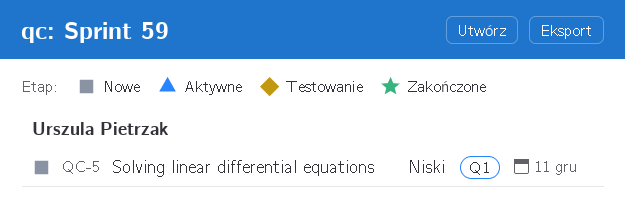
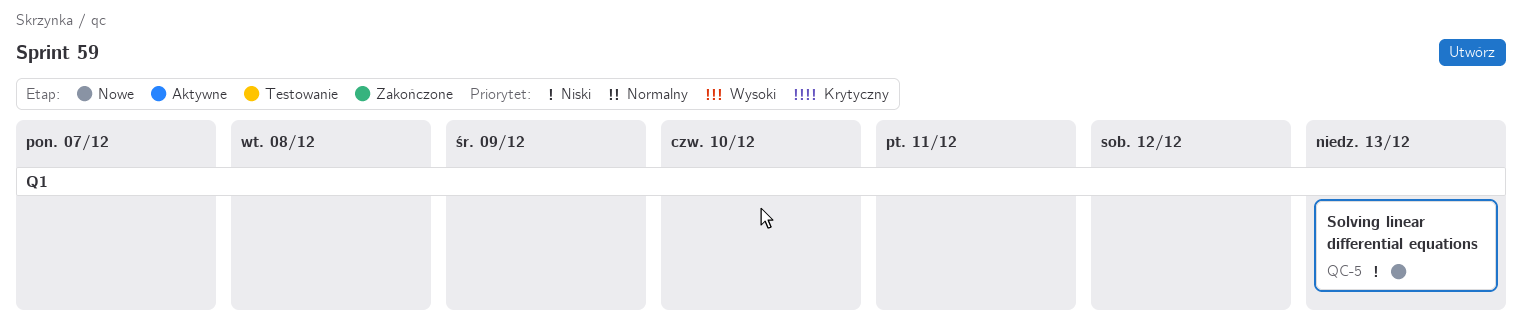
QC-5, due: Dec 11 -> Dec 13

